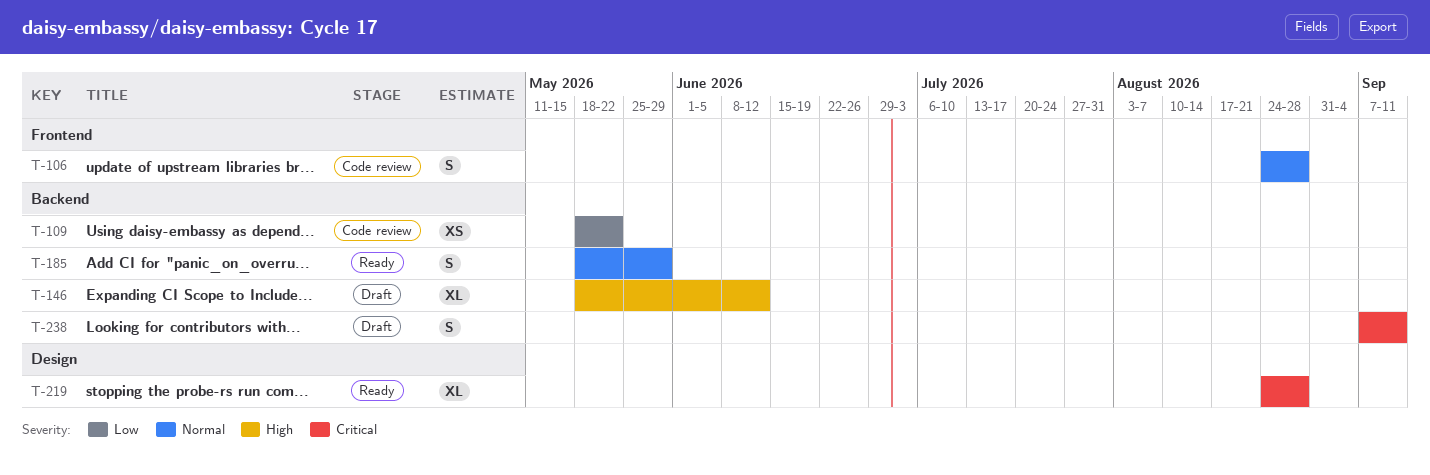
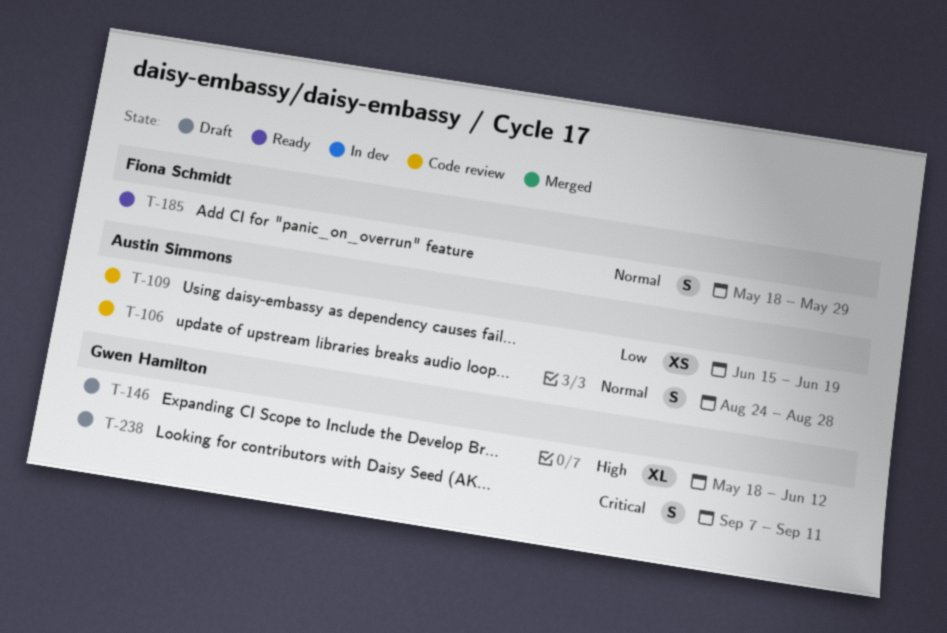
T-109, start: May 18 -> Jun 15
T-109, due: May 22 -> Jun 19
T-219: present -> none

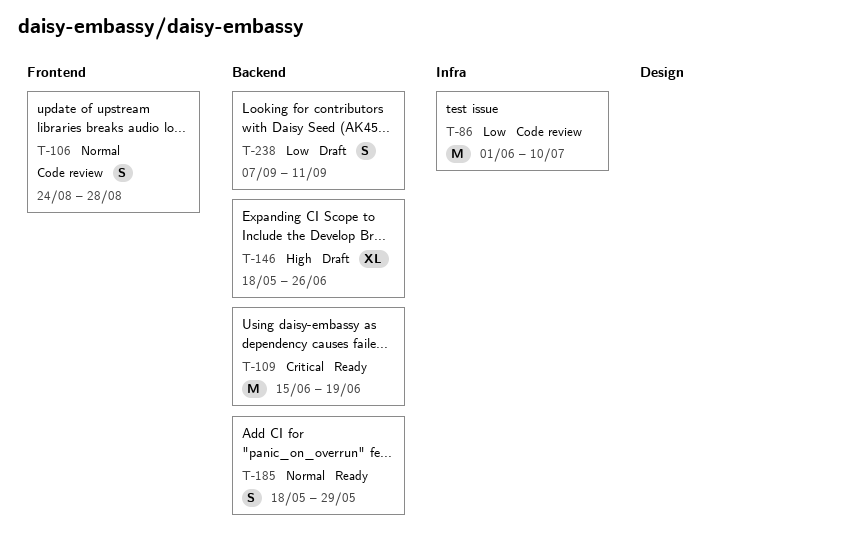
T-86: none -> present
T-109, status: Code review -> Ready
T-109, priority: Low -> Critical
T-109, estimate: XS -> M
T-146, due: Jun 12 -> Jun 26
T-238, priority: Critical -> Low

